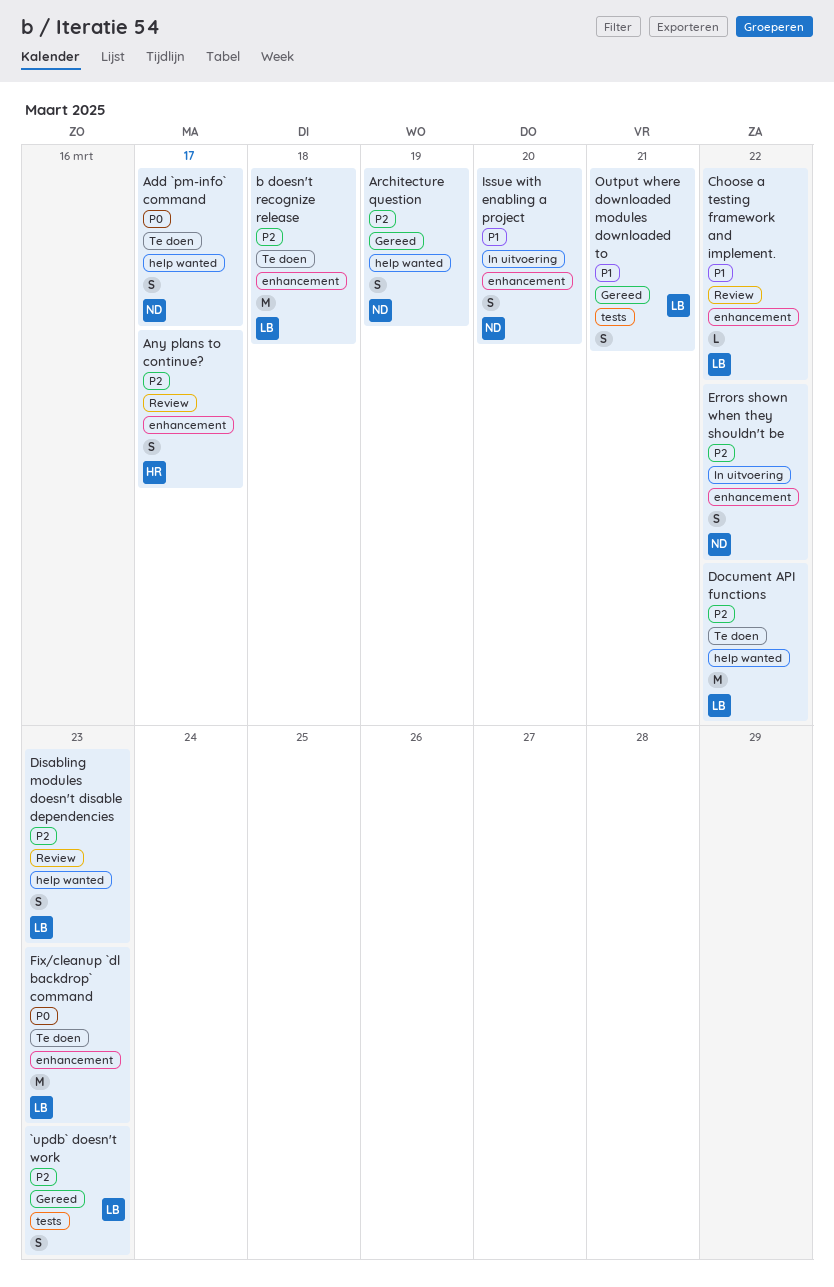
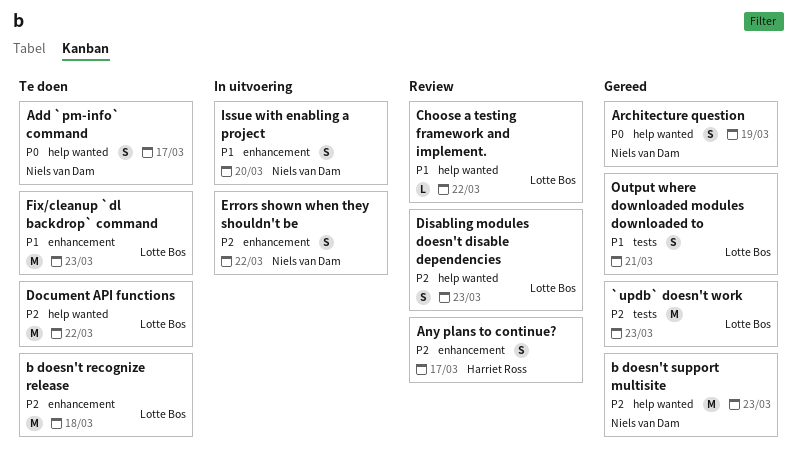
`updb` doesn't work, estimate: S -> M
Architecture question, priority: P2 -> P0
b doesn't support multisite: none -> present
Choose a testing framework and implement., label: enhancement -> help wanted
Fix/cleanup `dl backdrop` command, priority: P0 -> P1

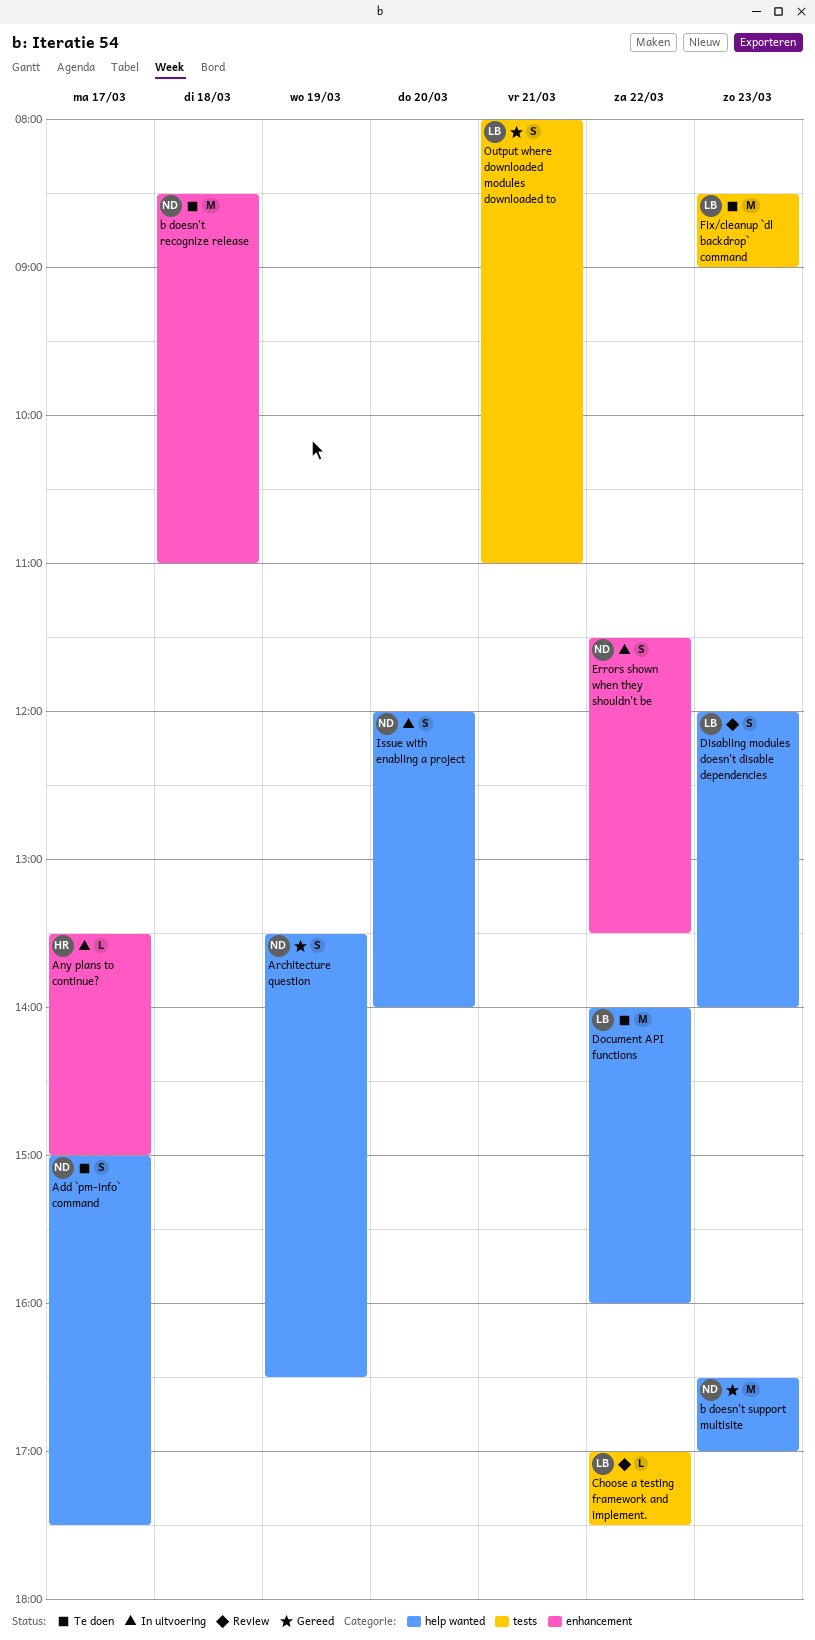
`updb` doesn't work: present -> none
Any plans to continue?, status: Review -> In uitvoering
Any plans to continue?, estimate: S -> L
b doesn't recognize release, owner: Lotte Bos -> Niels van Dam
Choose a testing framework and implement., label: help wanted -> tests
Fix/cleanup `dl backdrop` command, label: enhancement -> tests
Issue with enabling a project, label: enhancement -> help wanted

